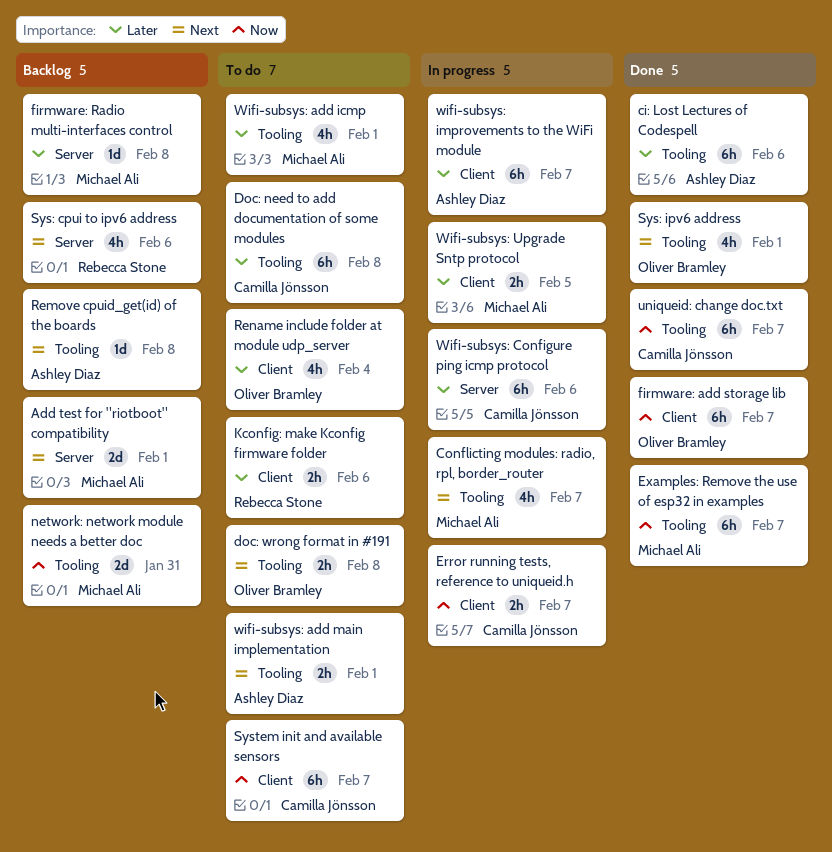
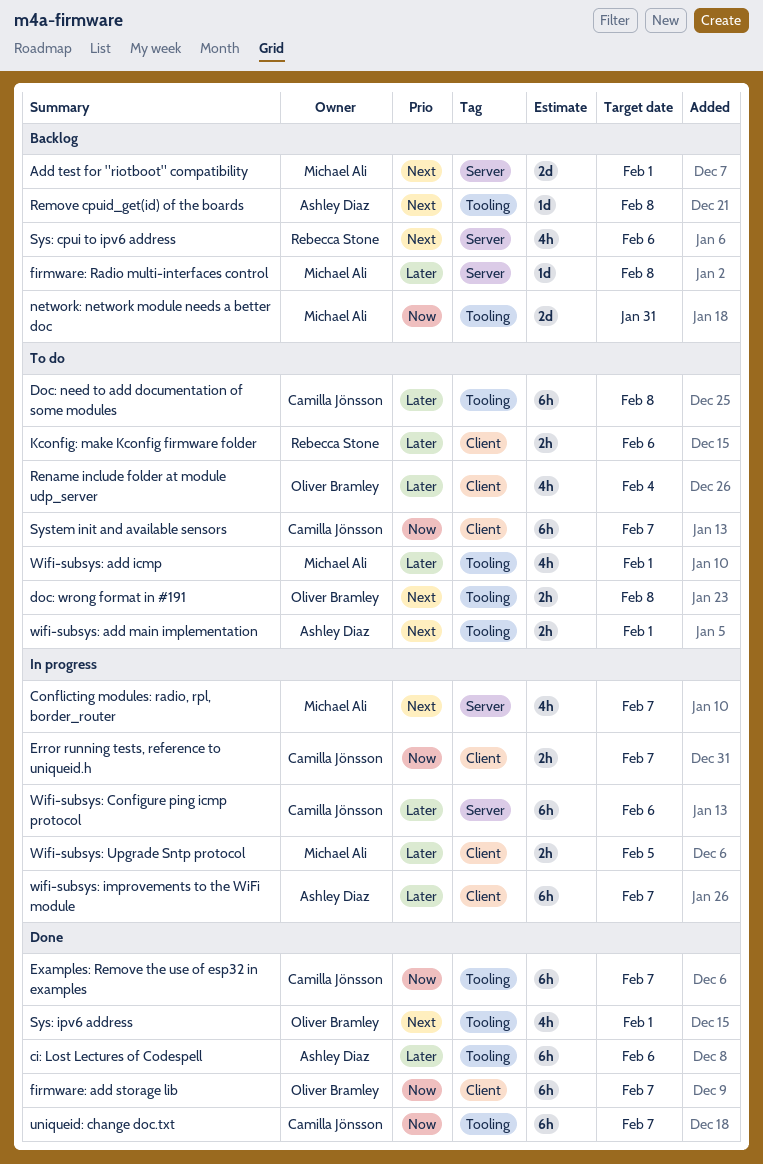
Conflicting modules: radio, rpl, border_router, label: Tooling -> Server
Examples: Remove the use of esp32 in examples, owner: Michael Ali -> Camilla Jönsson

